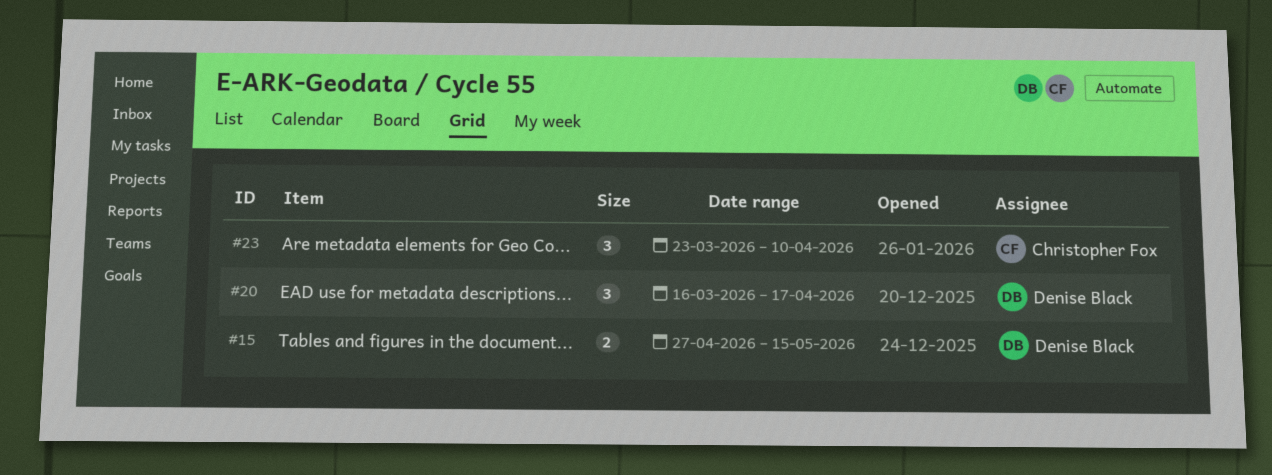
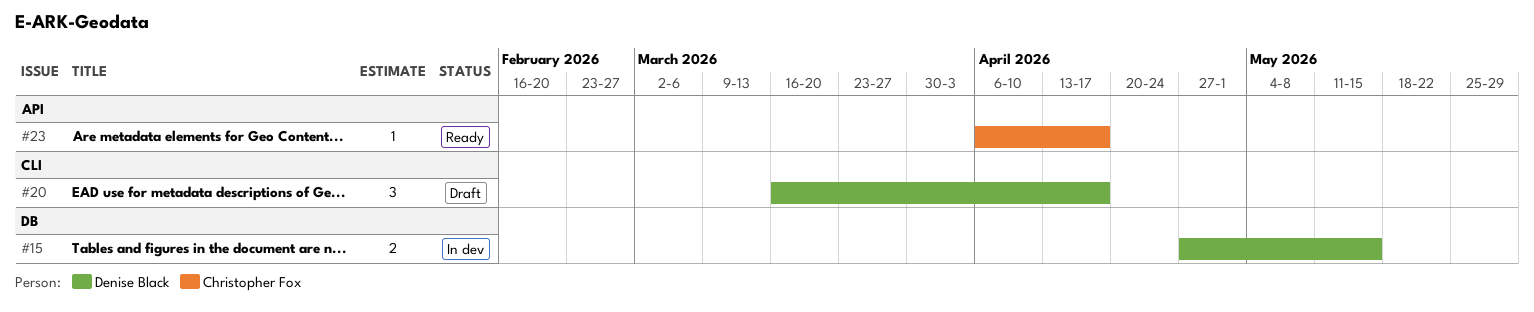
#23, estimate: 3 -> 1
#23, start: Mar 23 -> Apr 6
#23, due: Apr 10 -> Apr 17

